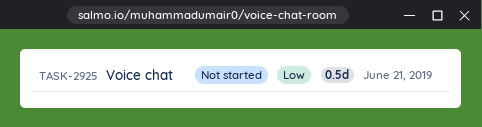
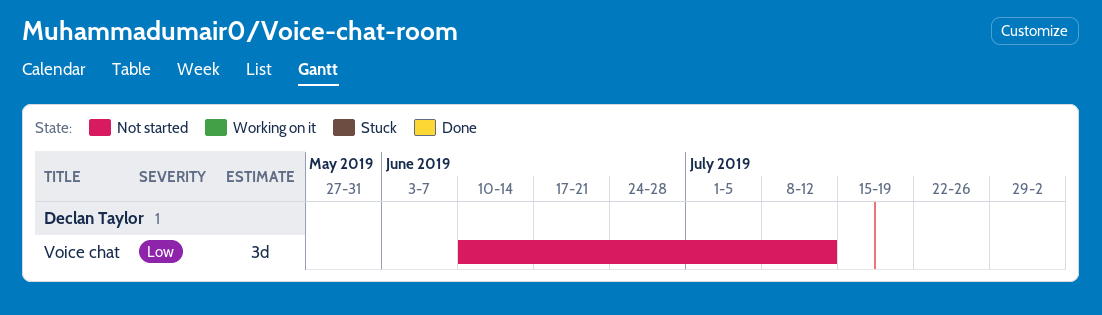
Voice chat, estimate: 0.5d -> 3d
Voice chat, due: Jun 21 -> Jul 12

